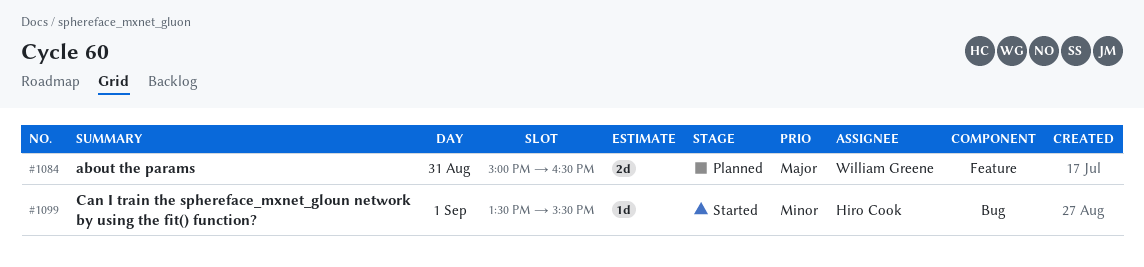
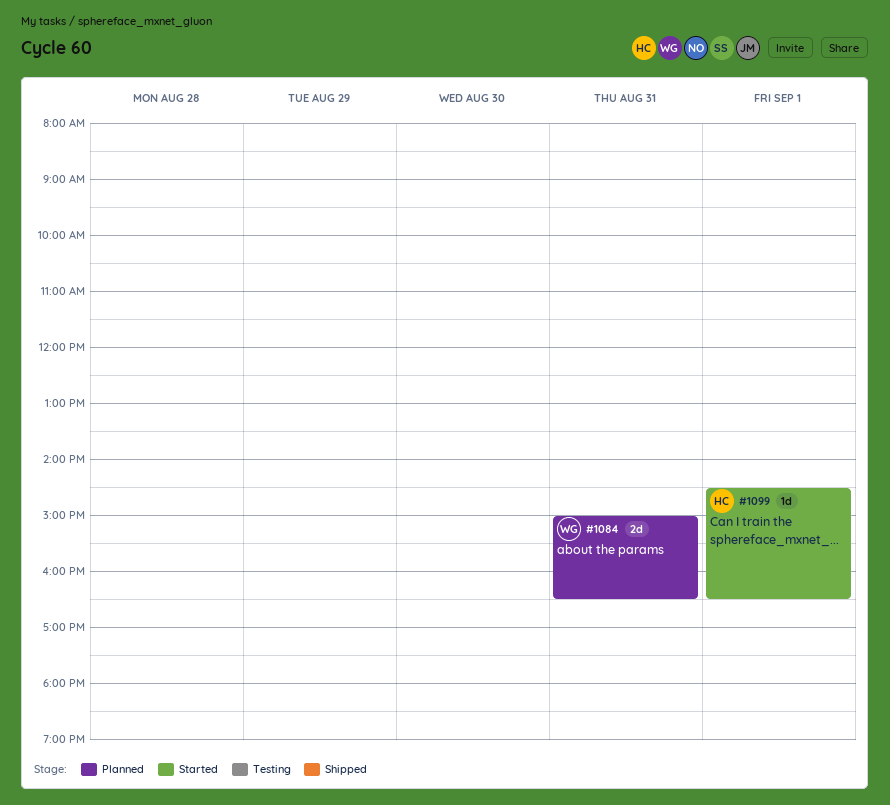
#1099, begins: 13:30 -> 14:30
#1099, ends: 15:30 -> 16:30

